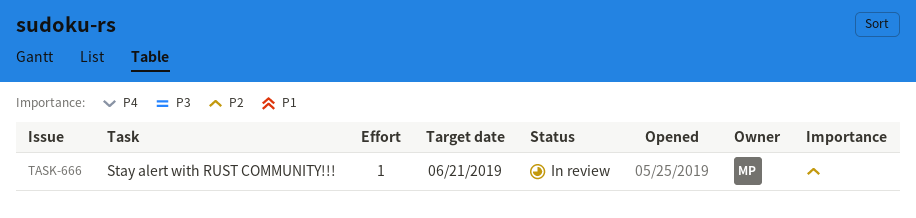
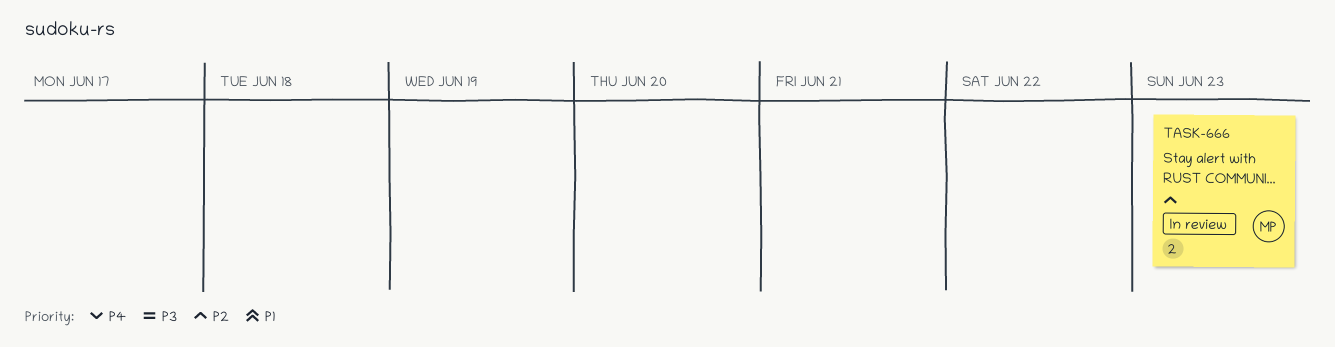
TASK-666, estimate: 1 -> 2
TASK-666, due: Jun 21 -> Jun 23

